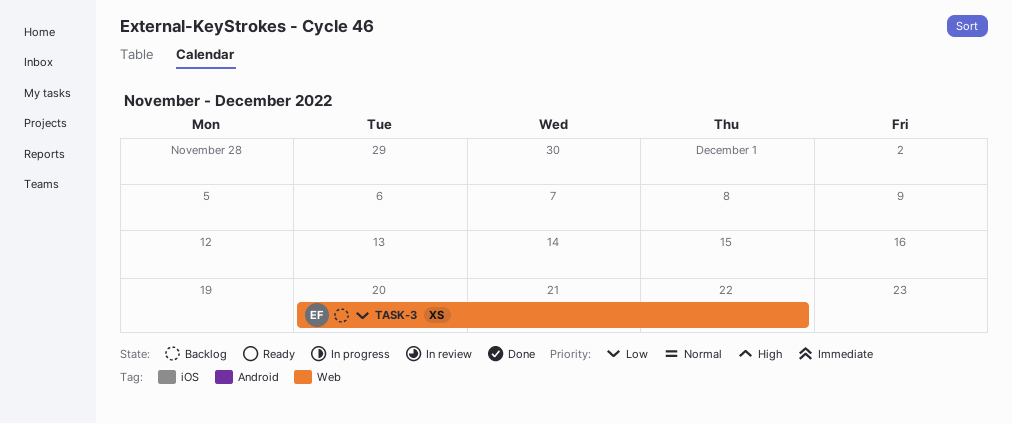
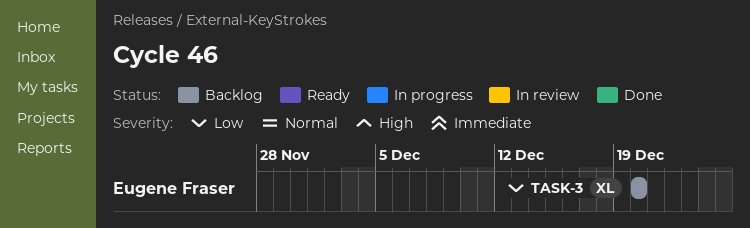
TASK-3, estimate: XS -> XL
TASK-3, due: Dec 22 -> Dec 20

